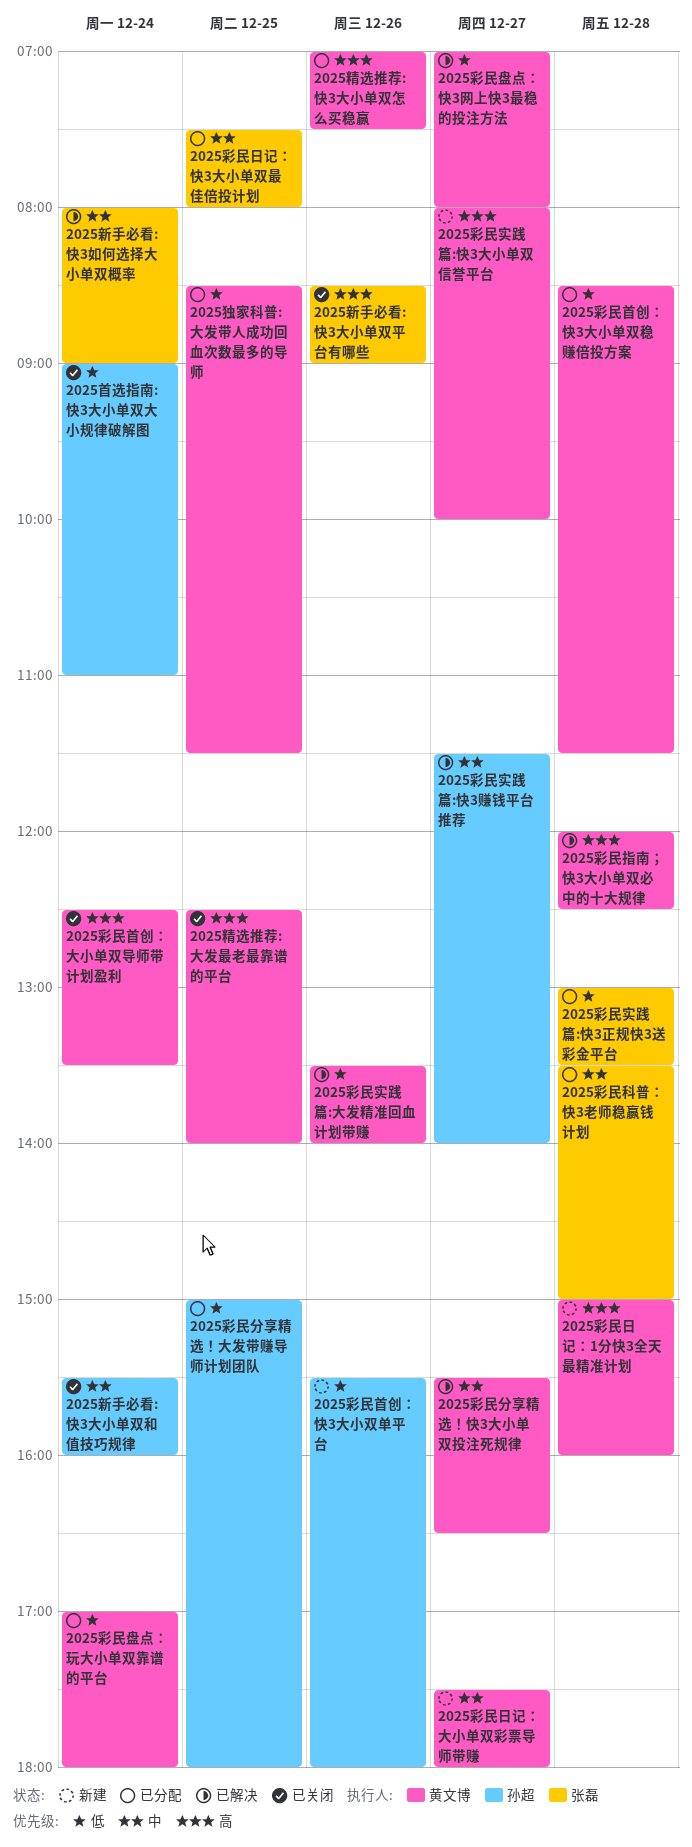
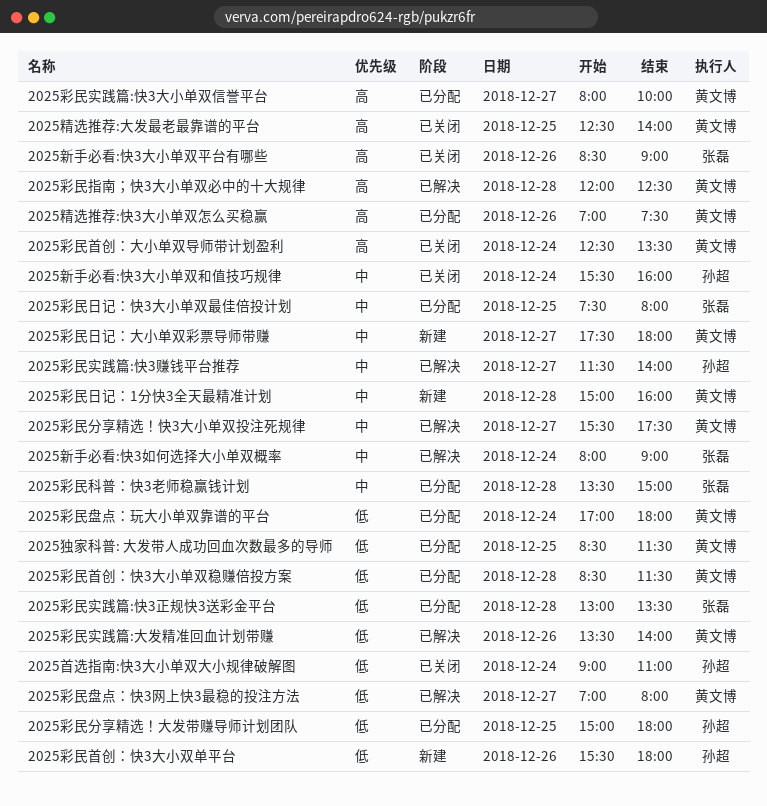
2025彩民分享精选！快3大小单双投注死规律, ends: 16:30 -> 17:30
2025彩民实践篇:快3大小单双信誉平台, status: 新建 -> 已分配
2025彩民日记：1分快3全天最精准计划, priority: 高 -> 中

